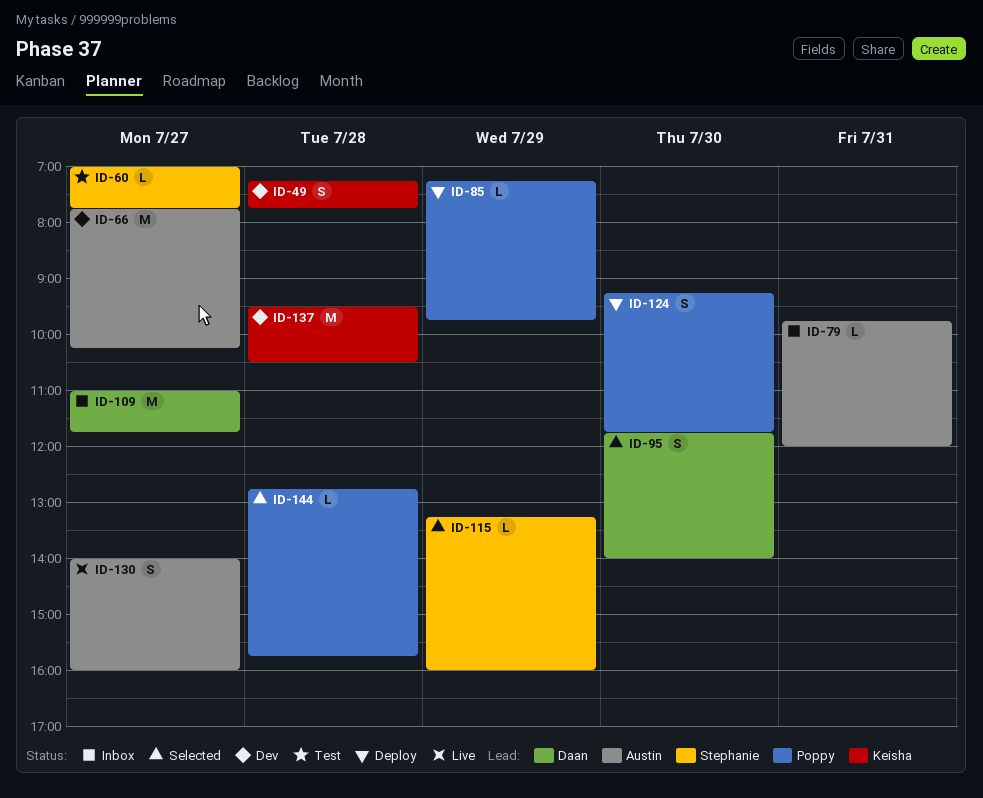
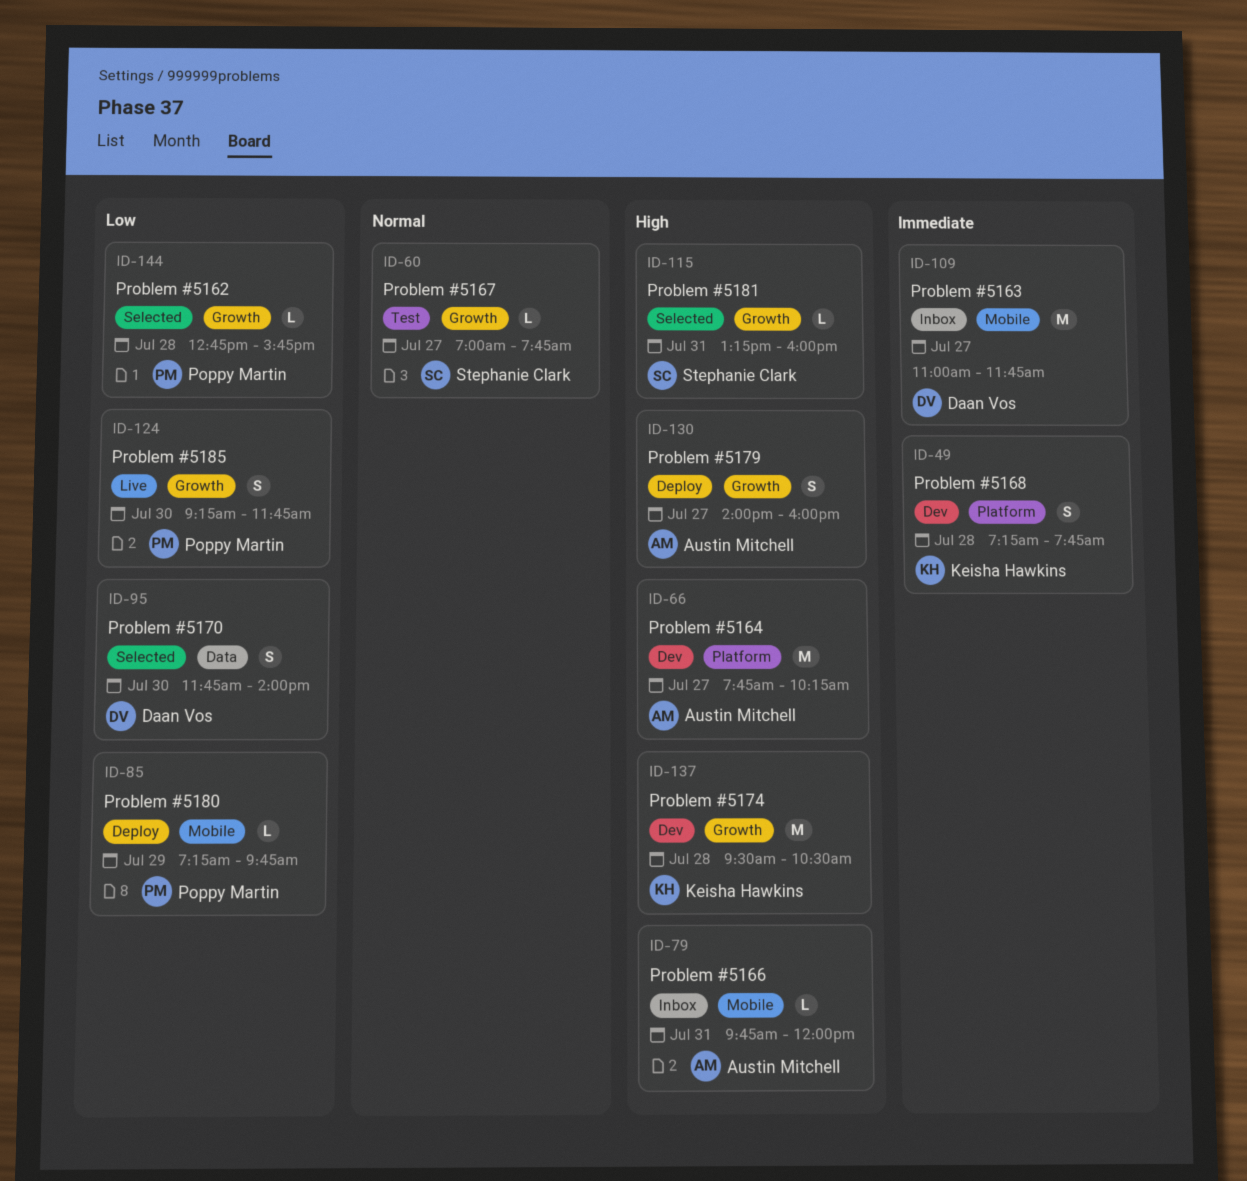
ID-115, day: Jul 29 -> Jul 31
ID-124, status: Deploy -> Live
ID-130, status: Live -> Deploy

